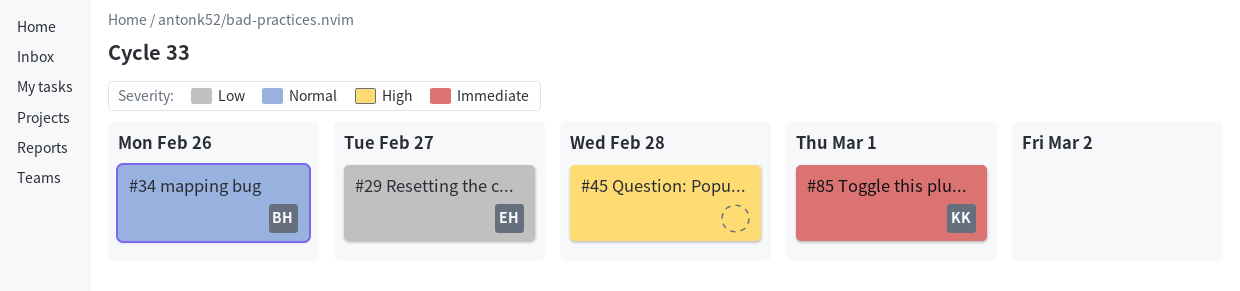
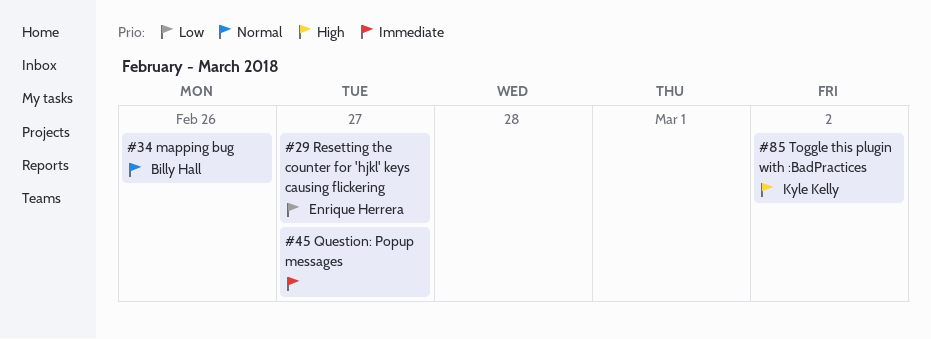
#45, priority: High -> Immediate
#45, due: Feb 28 -> Feb 27
#85, priority: Immediate -> High
#85, due: Mar 1 -> Mar 2

